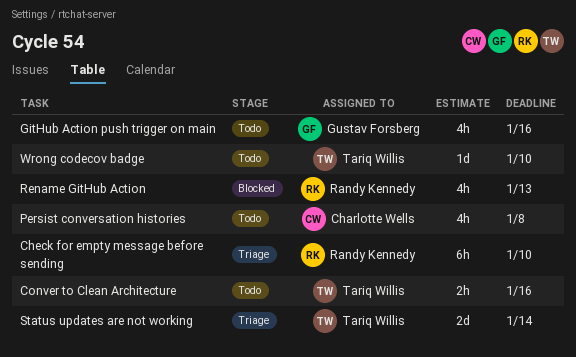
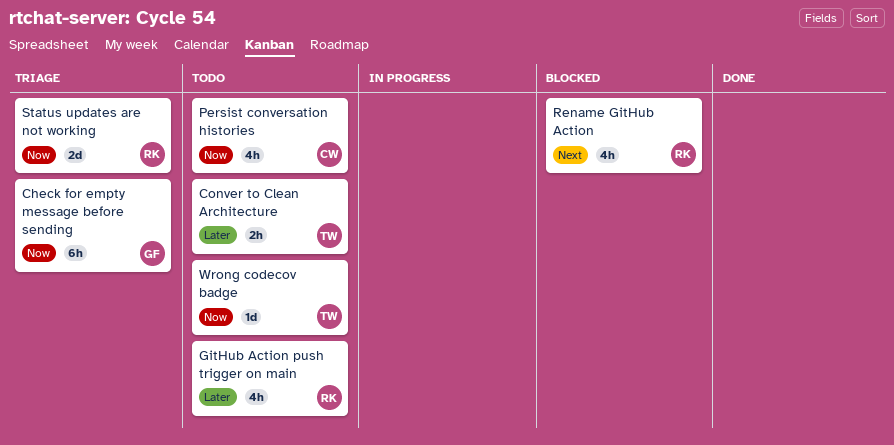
Check for empty message before sending, owner: Randy Kennedy -> Gustav Forsberg
GitHub Action push trigger on main, owner: Gustav Forsberg -> Randy Kennedy
Status updates are not working, owner: Tariq Willis -> Randy Kennedy

